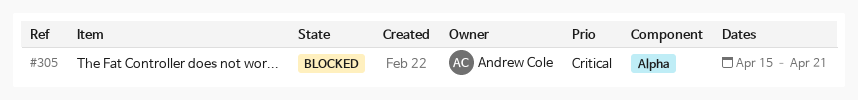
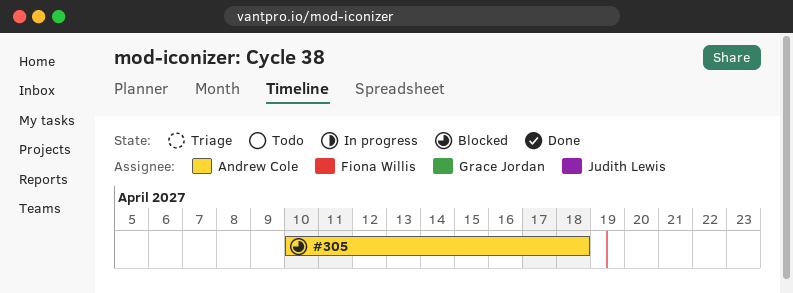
#305, start: Apr 15 -> Apr 10
#305, due: Apr 21 -> Apr 18

